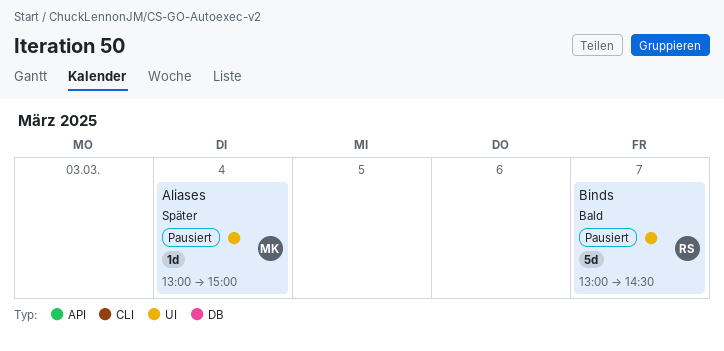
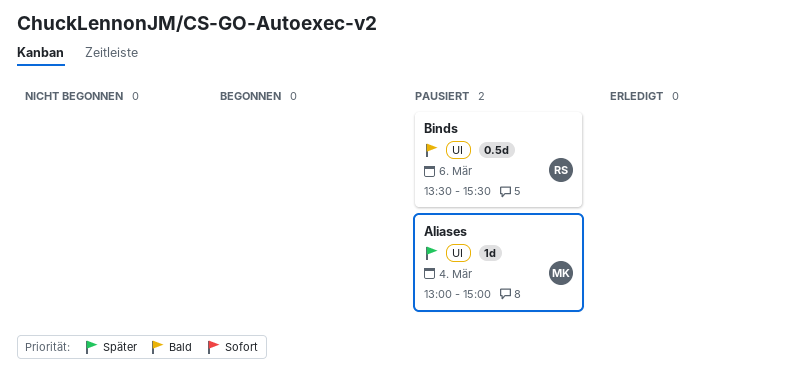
Binds, estimate: 5d -> 0.5d
Binds, day: Mar 7 -> Mar 6
Binds, begins: 13:00 -> 13:30
Binds, ends: 14:30 -> 15:30

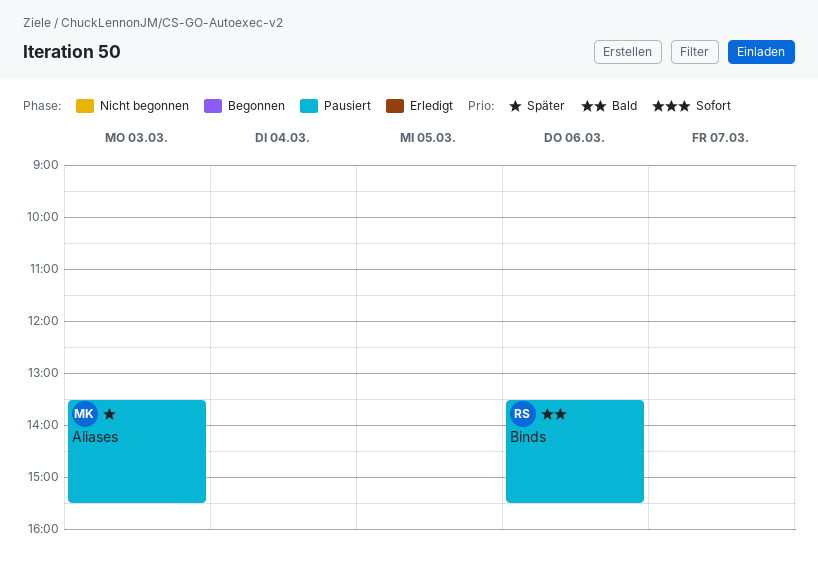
Aliases, day: Mar 4 -> Mar 3
Aliases, begins: 13:00 -> 13:30
Aliases, ends: 15:00 -> 15:30

